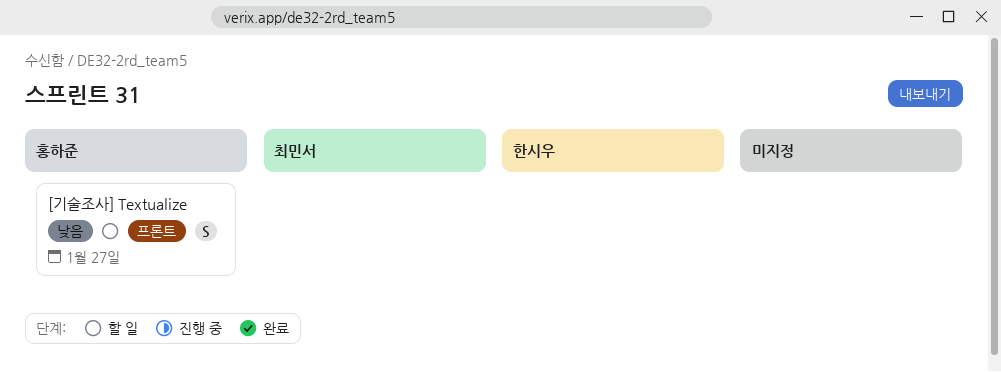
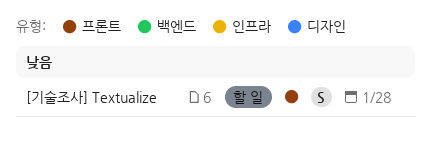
[기술조사] Textualize, due: Jan 27 -> Jan 28

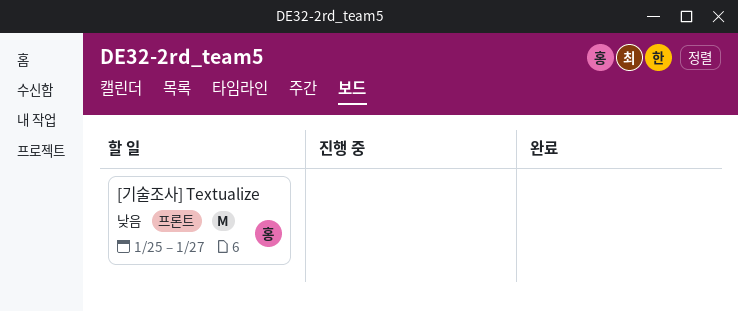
[기술조사] Textualize, estimate: S -> M
[기술조사] Textualize, due: Jan 28 -> Jan 27

